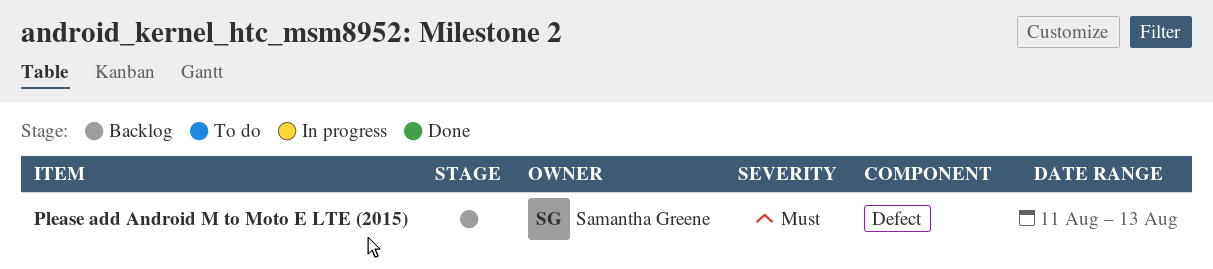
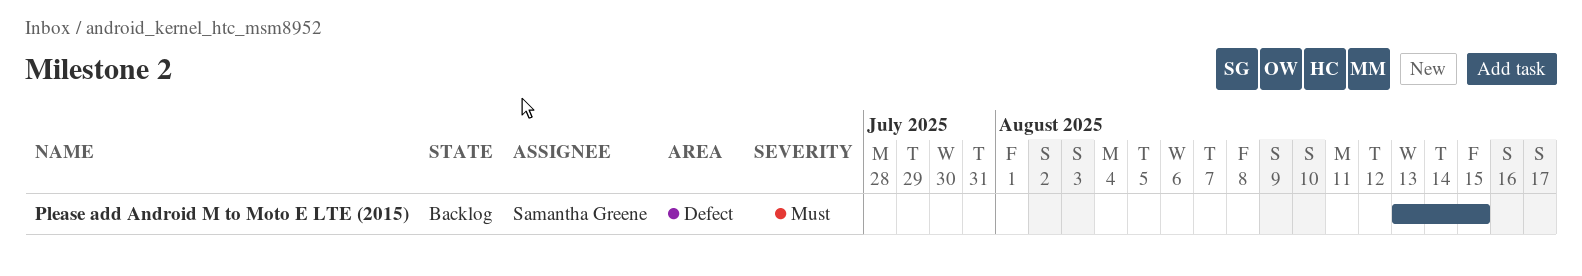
Please add Android M to Moto E LTE (2015), start: Aug 11 -> Aug 13
Please add Android M to Moto E LTE (2015), due: Aug 13 -> Aug 15

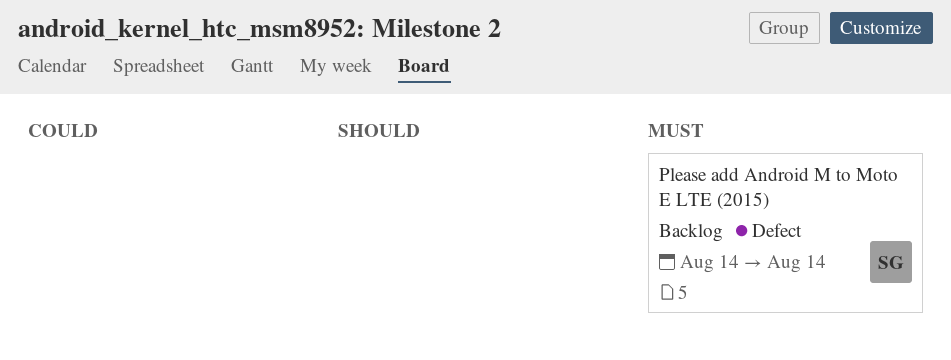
Please add Android M to Moto E LTE (2015), start: Aug 13 -> Aug 14
Please add Android M to Moto E LTE (2015), due: Aug 15 -> Aug 14

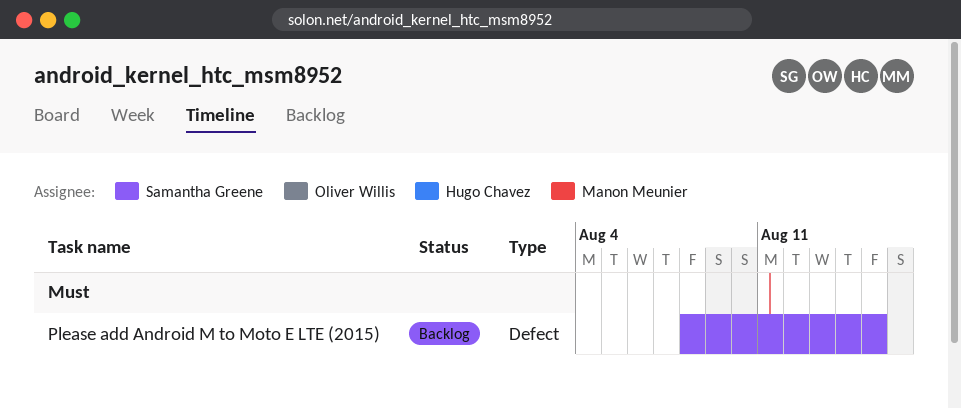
Please add Android M to Moto E LTE (2015), start: Aug 14 -> Aug 8
Please add Android M to Moto E LTE (2015), due: Aug 14 -> Aug 15

